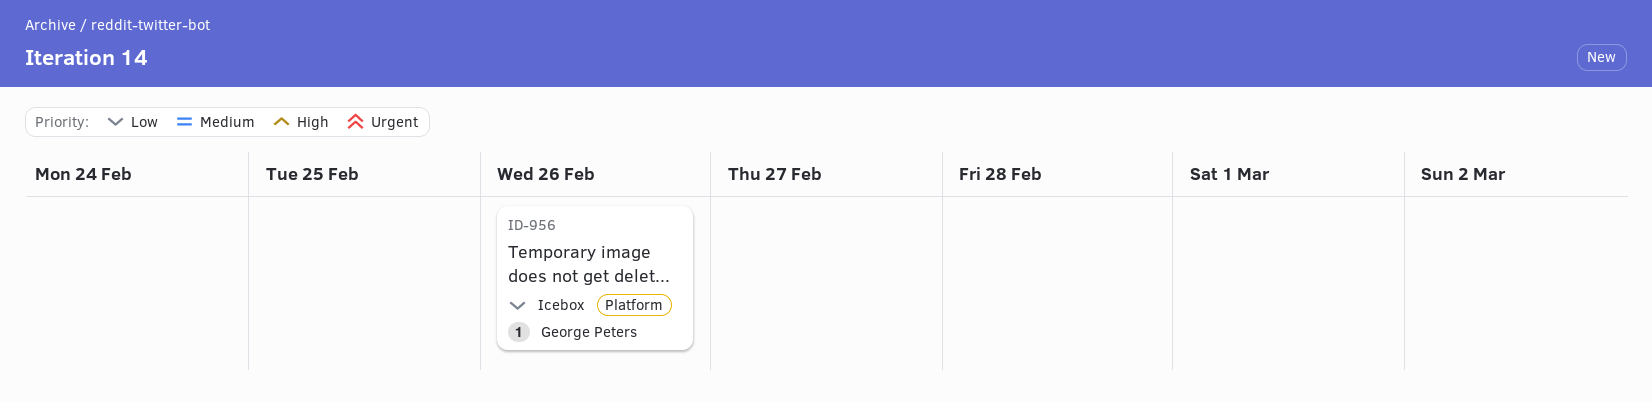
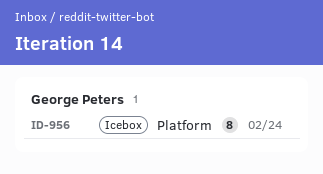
ID-956, estimate: 1 -> 8
ID-956, due: Feb 26 -> Feb 24

